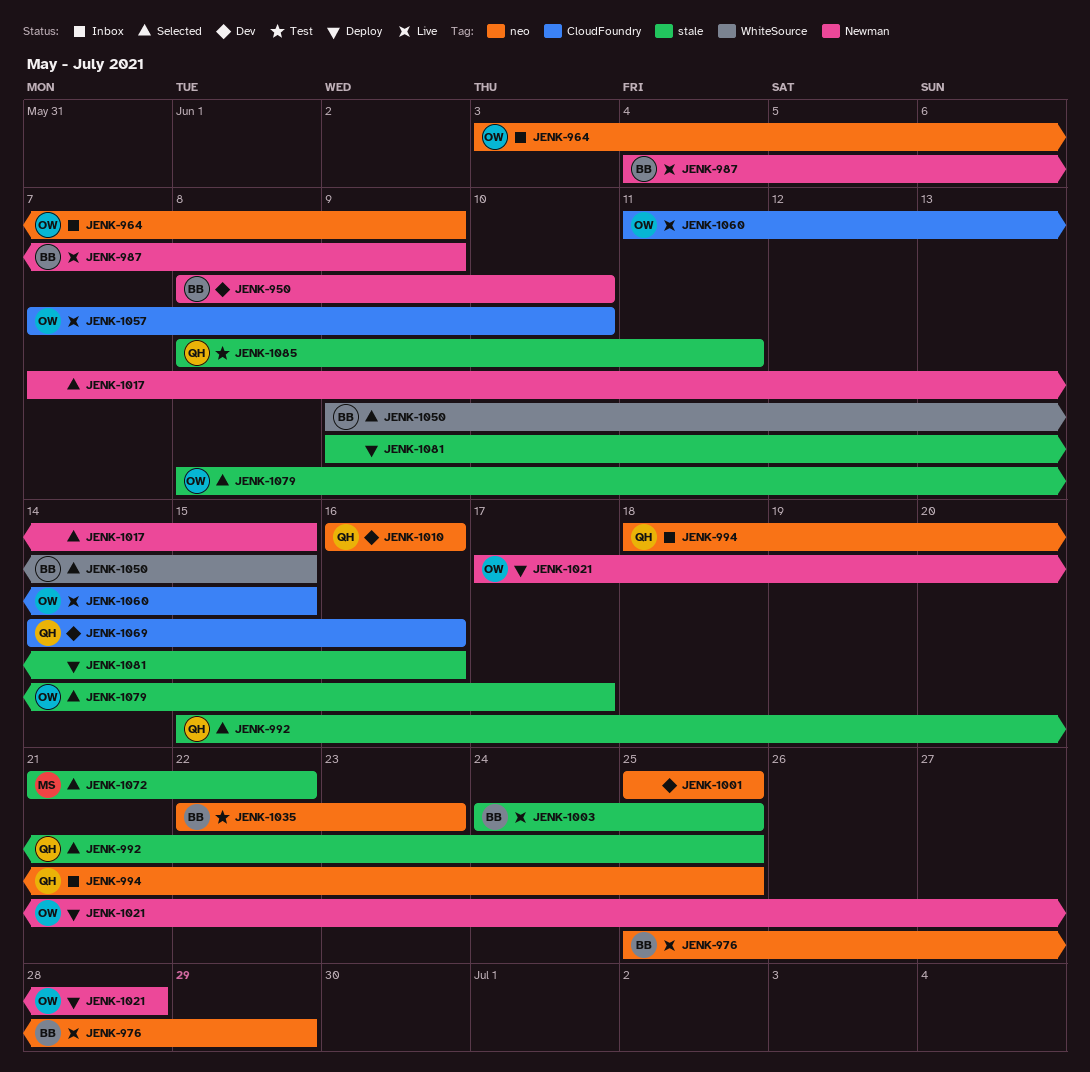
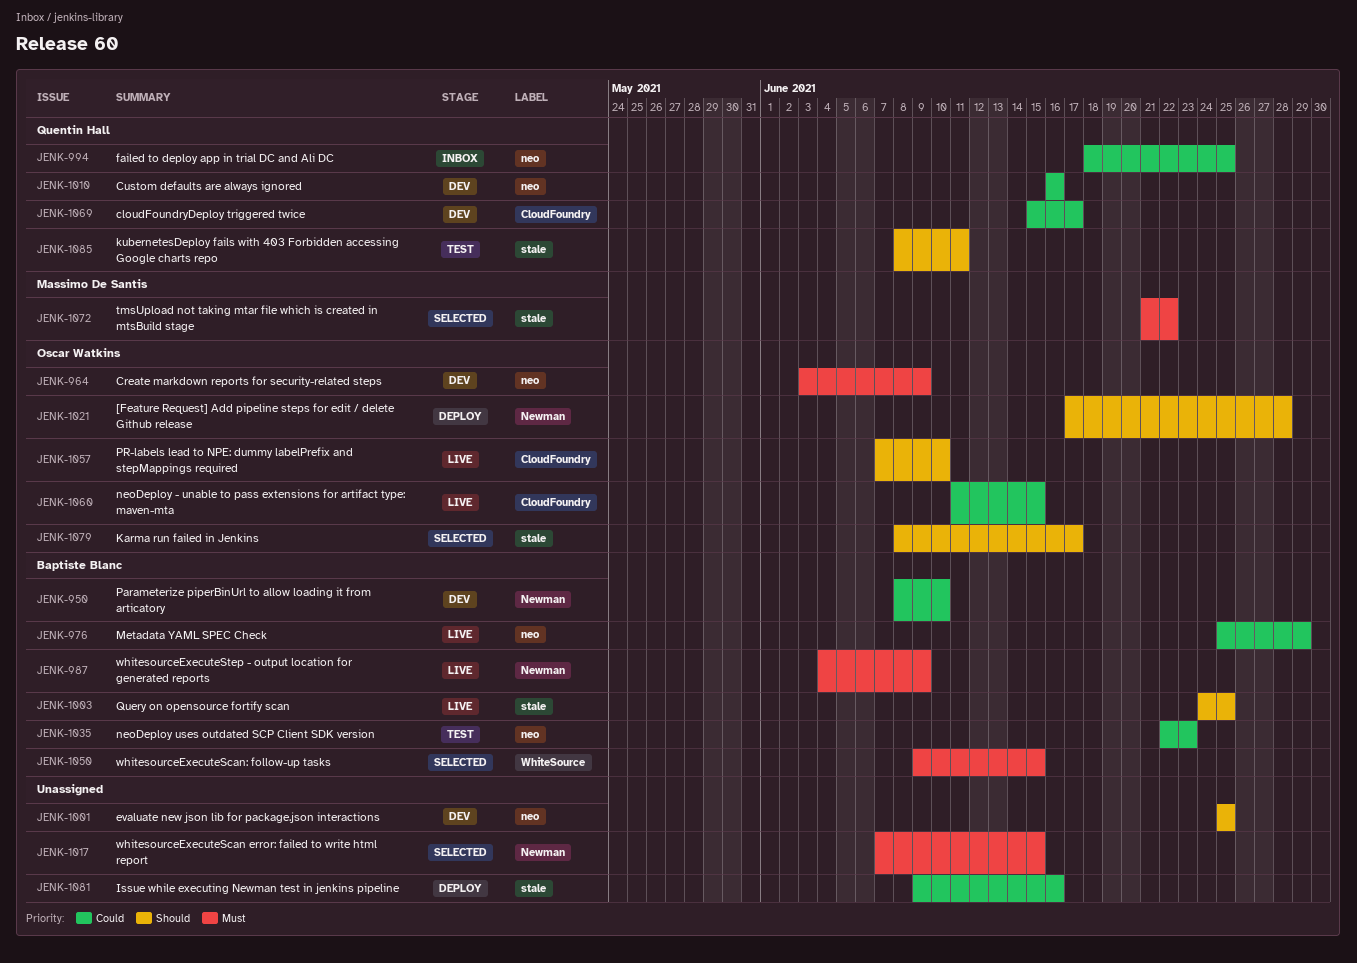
JENK-964, status: Inbox -> Dev
JENK-992: present -> none
JENK-1069, start: Jun 14 -> Jun 15
JENK-1069, due: Jun 16 -> Jun 17

